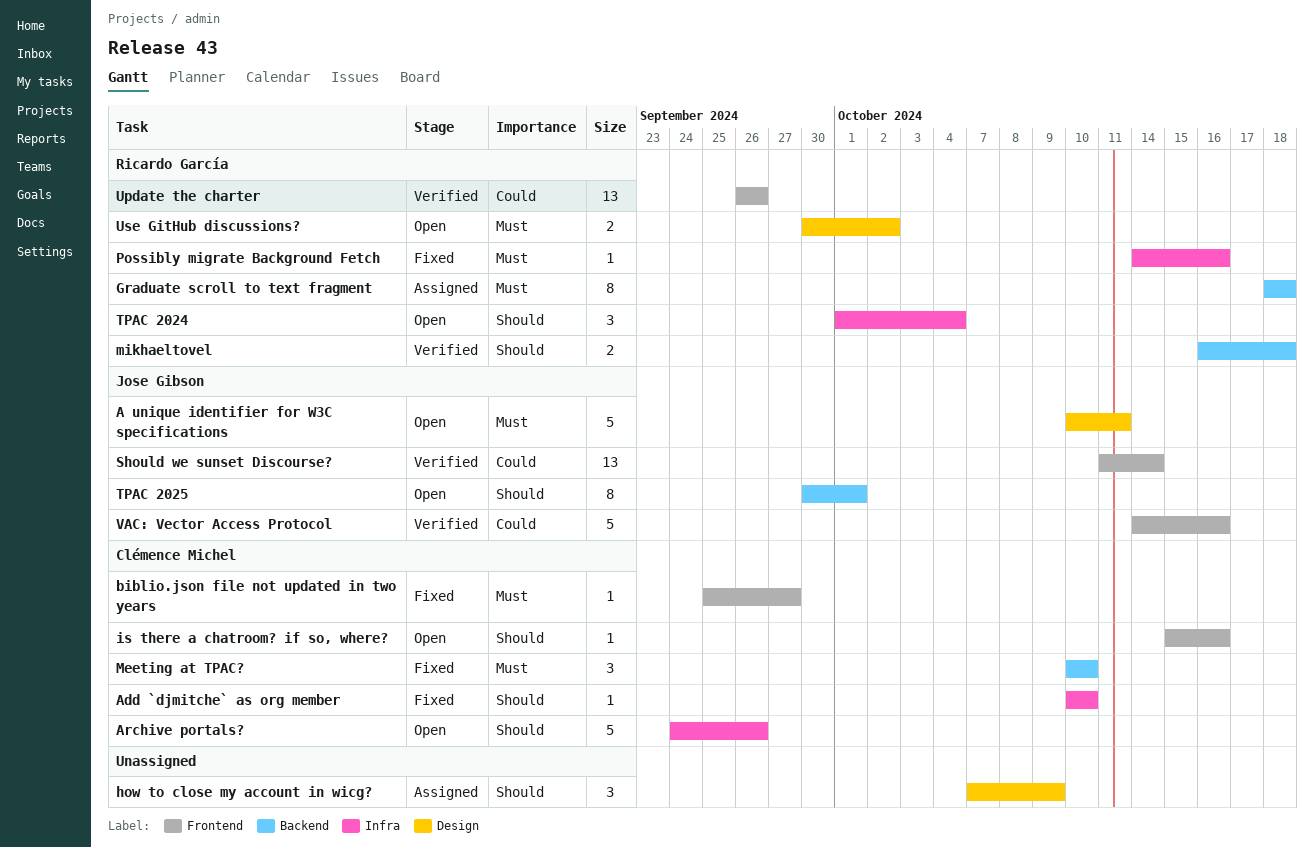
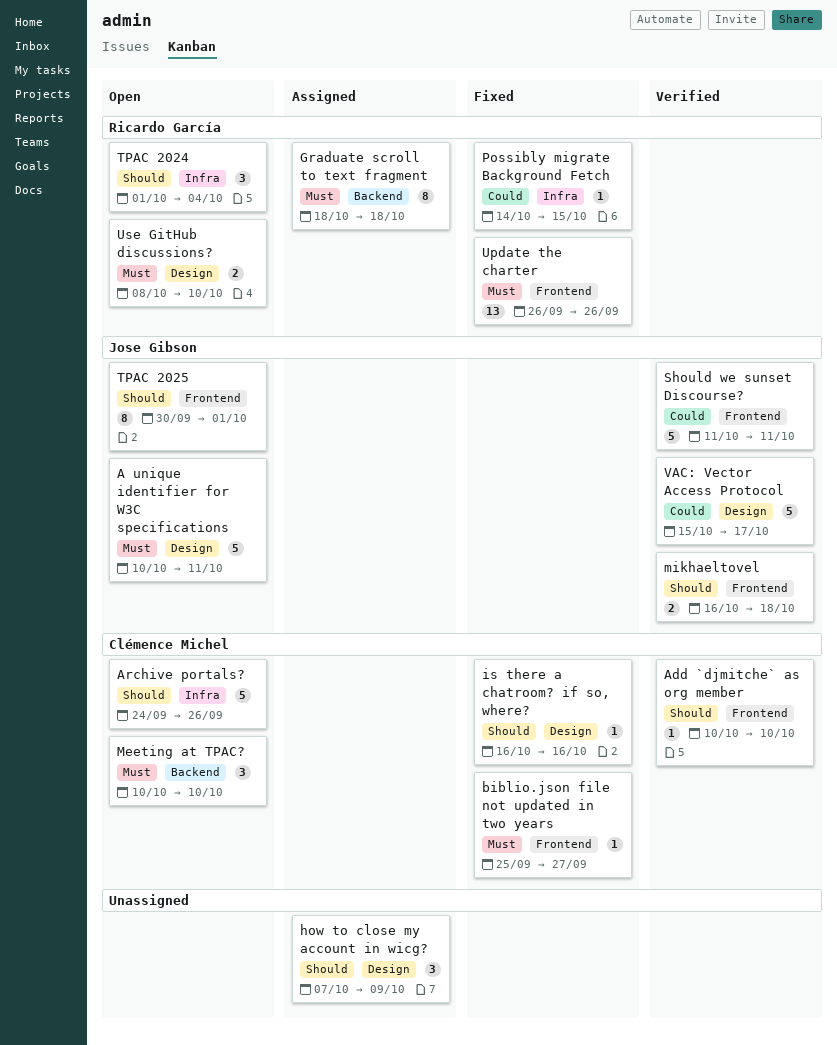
Add `djmitche` as org member, status: Fixed -> Verified
Add `djmitche` as org member, label: Infra -> Frontend
is there a chatroom? if so, where?, status: Open -> Fixed
is there a chatroom? if so, where?, label: Frontend -> Design
is there a chatroom? if so, where?, start: Oct 15 -> Oct 16
Meeting at TPAC?, status: Fixed -> Open
mikhaeltovel, owner: Ricardo García -> Jose Gibson
mikhaeltovel, label: Backend -> Frontend
Possibly migrate Background Fetch, priority: Must -> Could
Possibly migrate Background Fetch, due: Oct 16 -> Oct 15
Should we sunset Discourse?, estimate: 13 -> 5
Should we sunset Discourse?, due: Oct 14 -> Oct 11
TPAC 2025, label: Backend -> Frontend
Update the charter, status: Verified -> Fixed
Update the charter, priority: Could -> Must
Use GitHub discussions?, start: Sep 30 -> Oct 8
Use GitHub discussions?, due: Oct 2 -> Oct 10
VAC: Vector Access Protocol, label: Frontend -> Design
VAC: Vector Access Protocol, start: Oct 14 -> Oct 15
VAC: Vector Access Protocol, due: Oct 16 -> Oct 17

